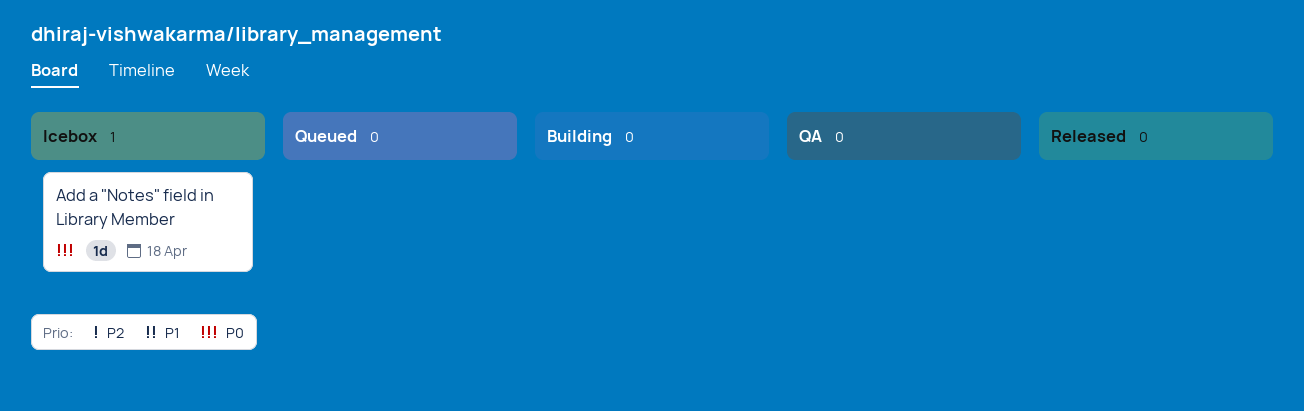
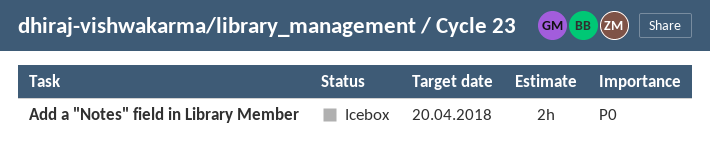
Add a "Notes" field in Library Member, estimate: 1d -> 2h
Add a "Notes" field in Library Member, due: Apr 18 -> Apr 20

